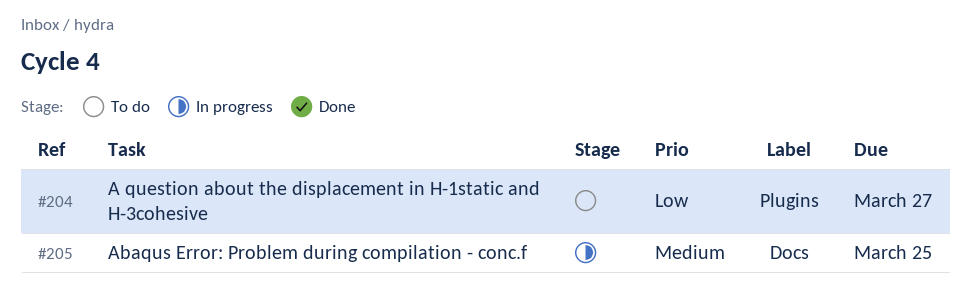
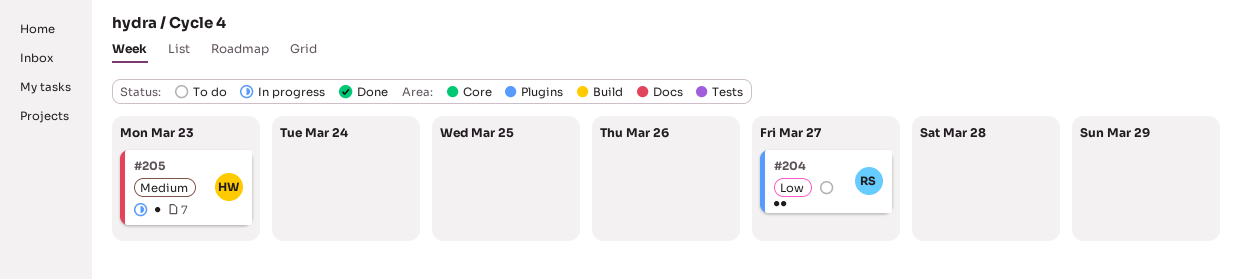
#205, due: Mar 25 -> Mar 23

